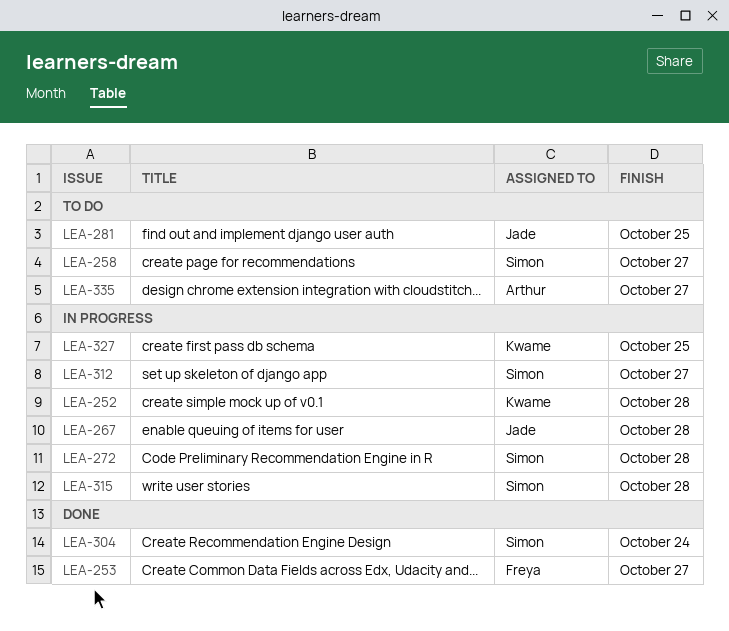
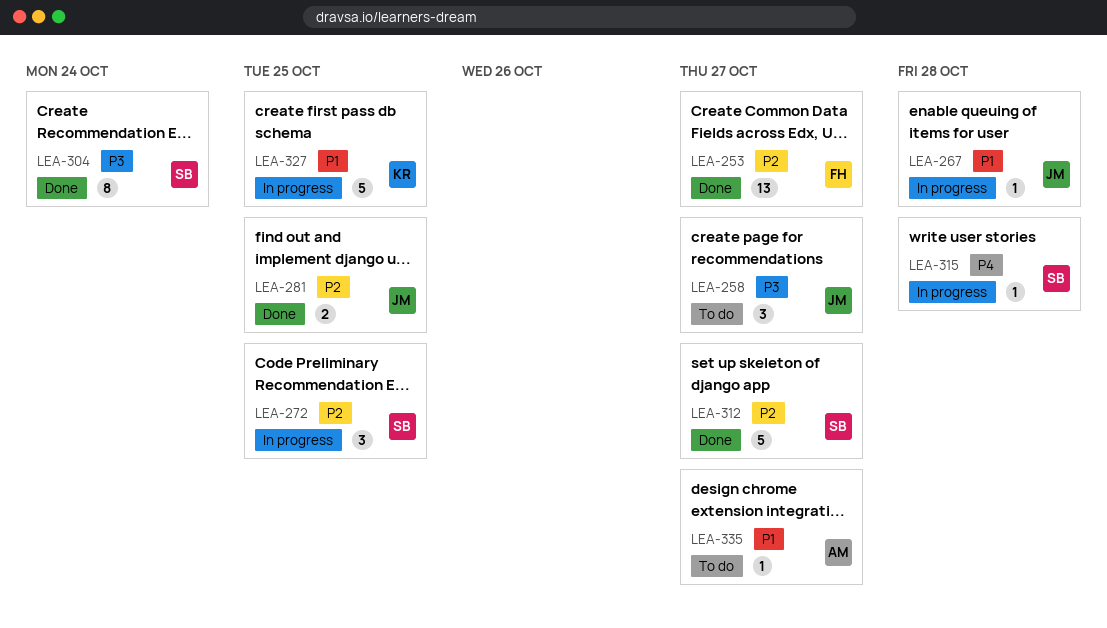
LEA-252: present -> none
LEA-258, owner: Simon -> Jade
LEA-272, due: Oct 28 -> Oct 25
LEA-281, status: To do -> Done
LEA-312, status: In progress -> Done

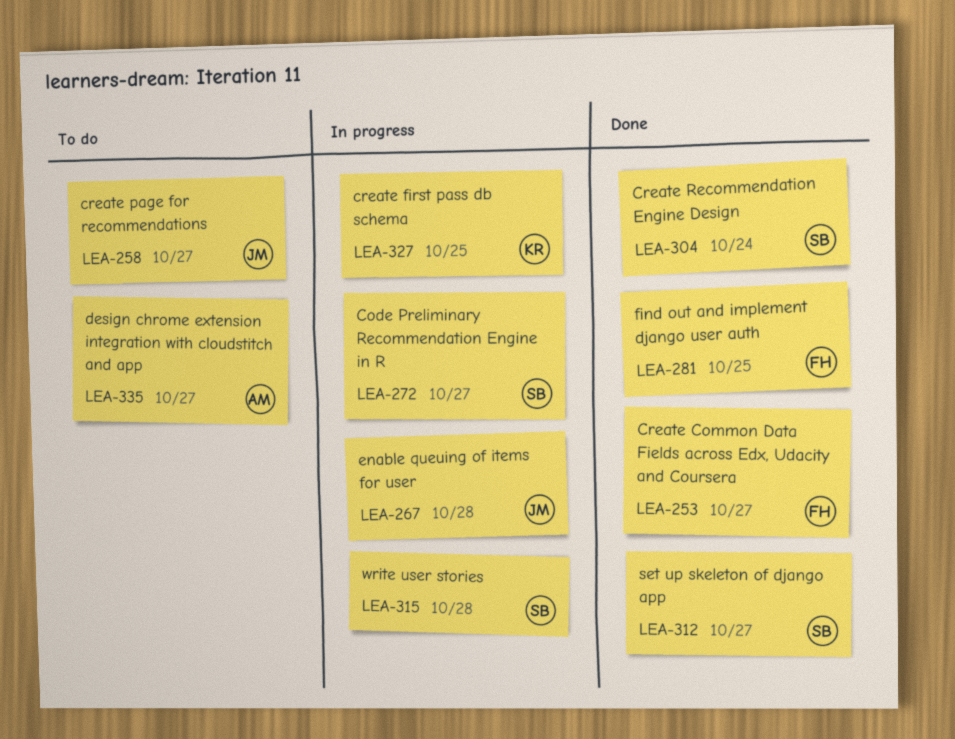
LEA-272, due: Oct 25 -> Oct 27
LEA-281, owner: JM -> FH

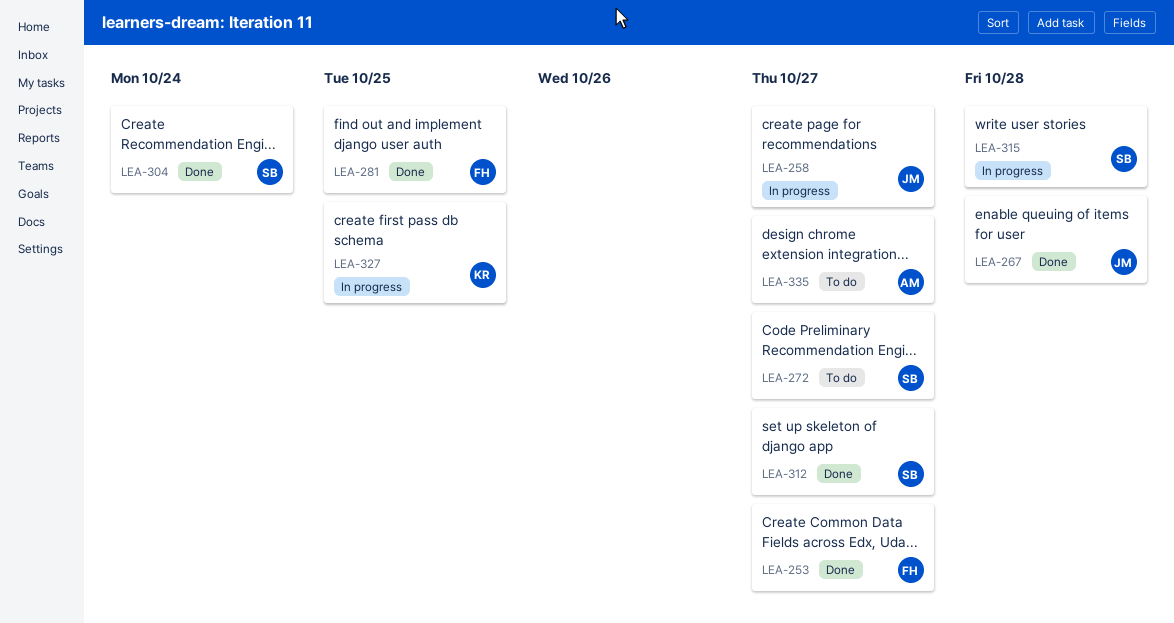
LEA-258, status: To do -> In progress
LEA-267, status: In progress -> Done
LEA-272, status: In progress -> To do

